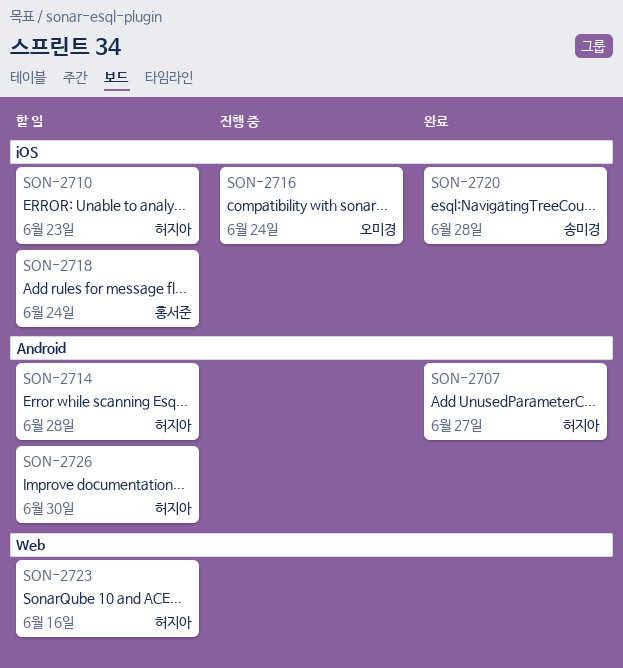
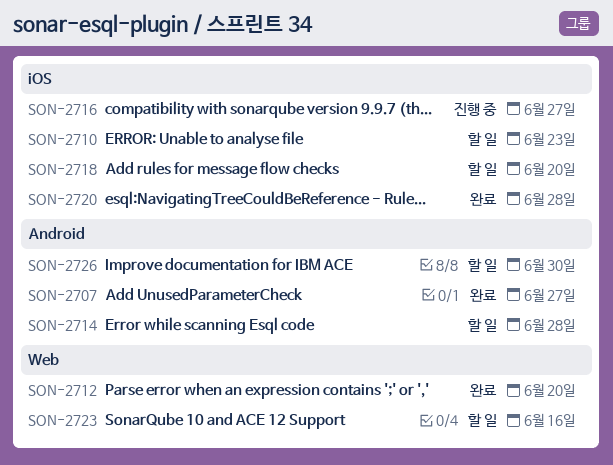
SON-2712: none -> present
SON-2716, due: Jun 24 -> Jun 27
SON-2718, due: Jun 24 -> Jun 20

